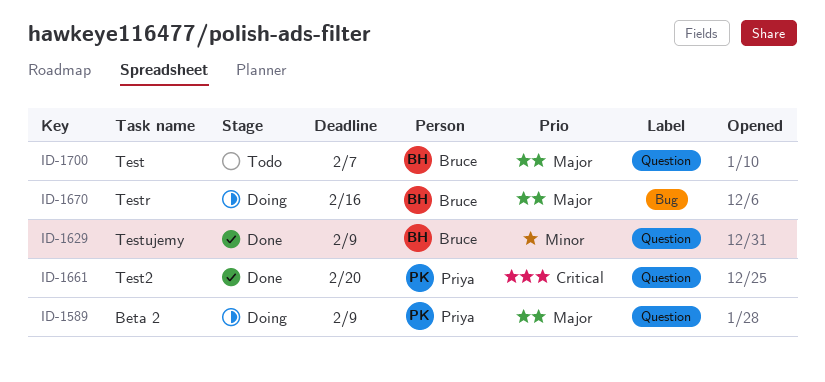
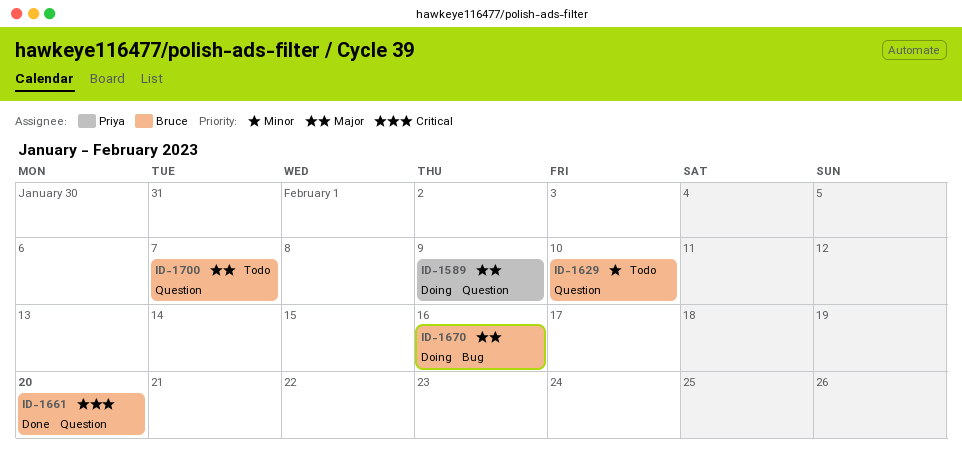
ID-1629, status: Done -> Todo
ID-1629, due: Feb 9 -> Feb 10
ID-1661, owner: Priya -> Bruce

